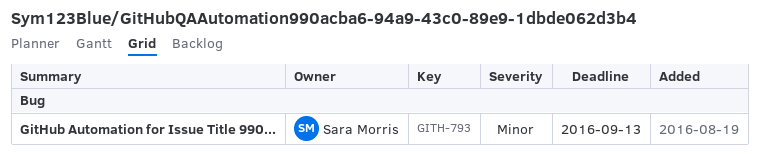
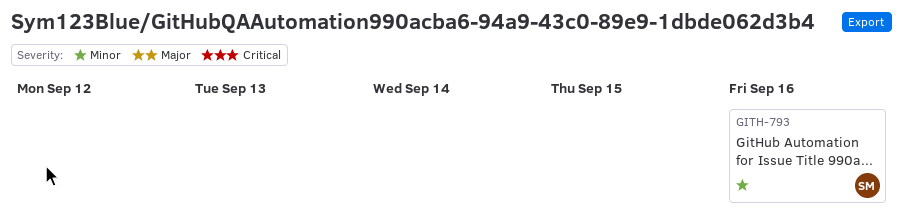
GITH-793, due: Sep 13 -> Sep 16

